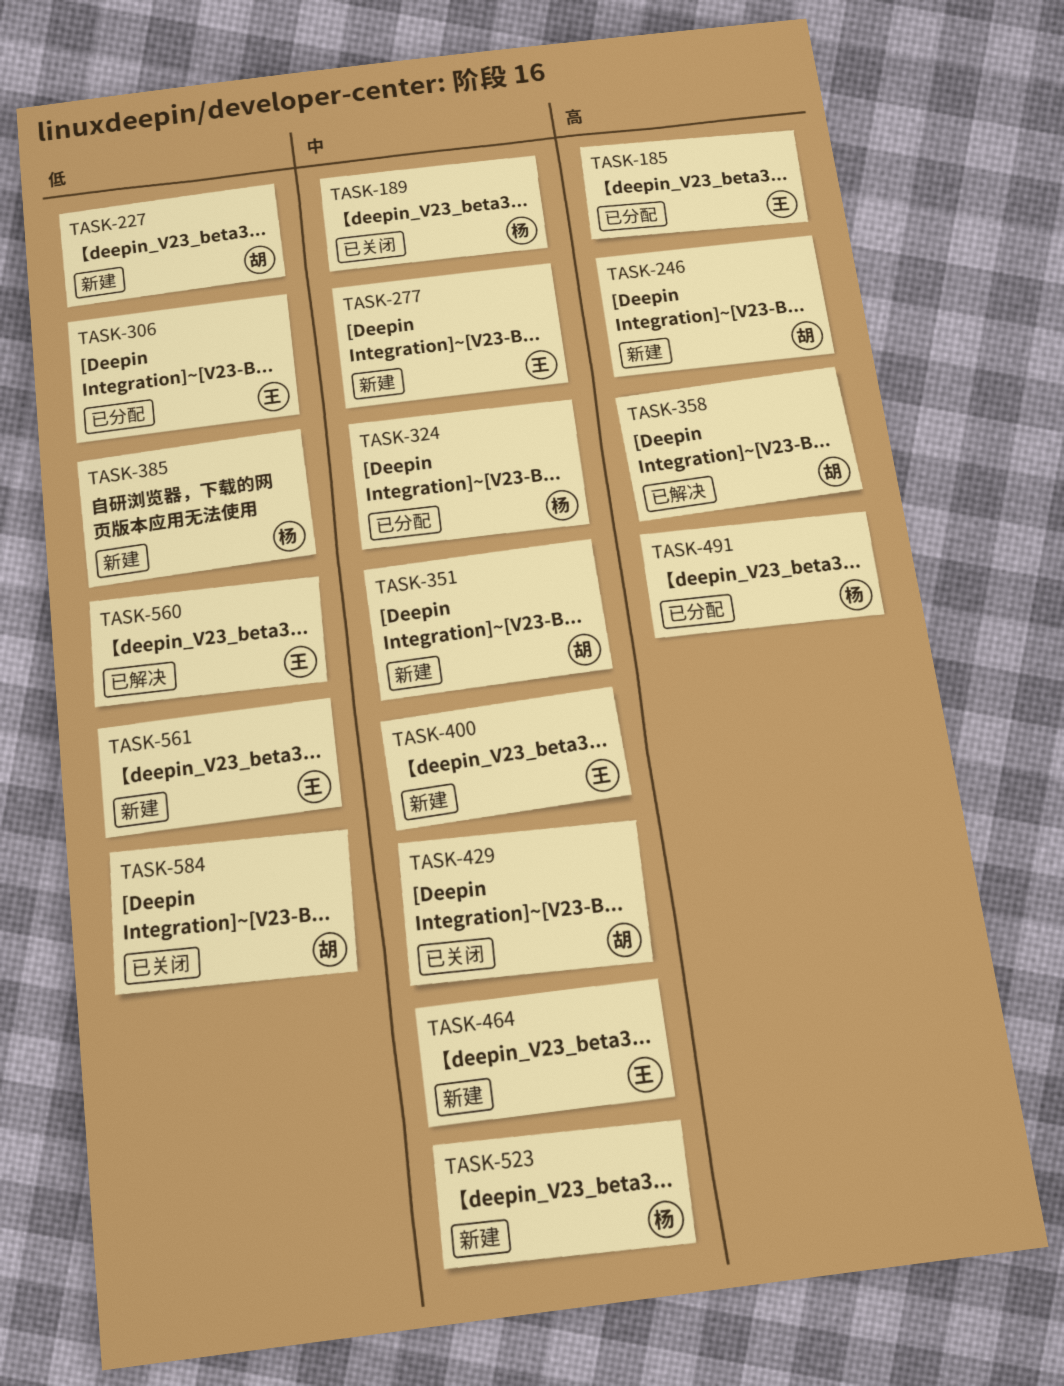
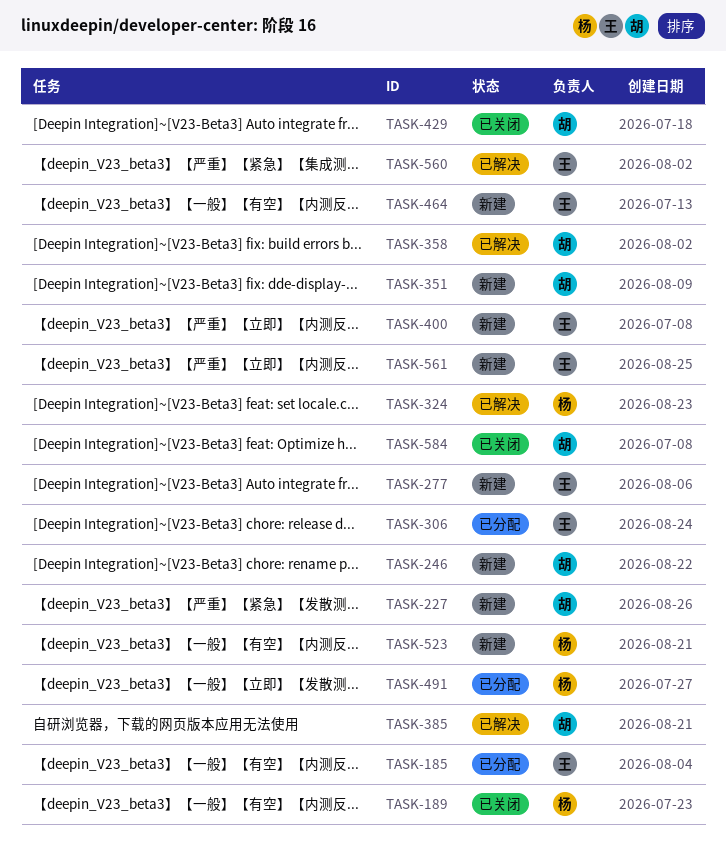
TASK-324, status: 已分配 -> 已解决
TASK-385, status: 新建 -> 已解决
TASK-385, owner: 杨 -> 胡

